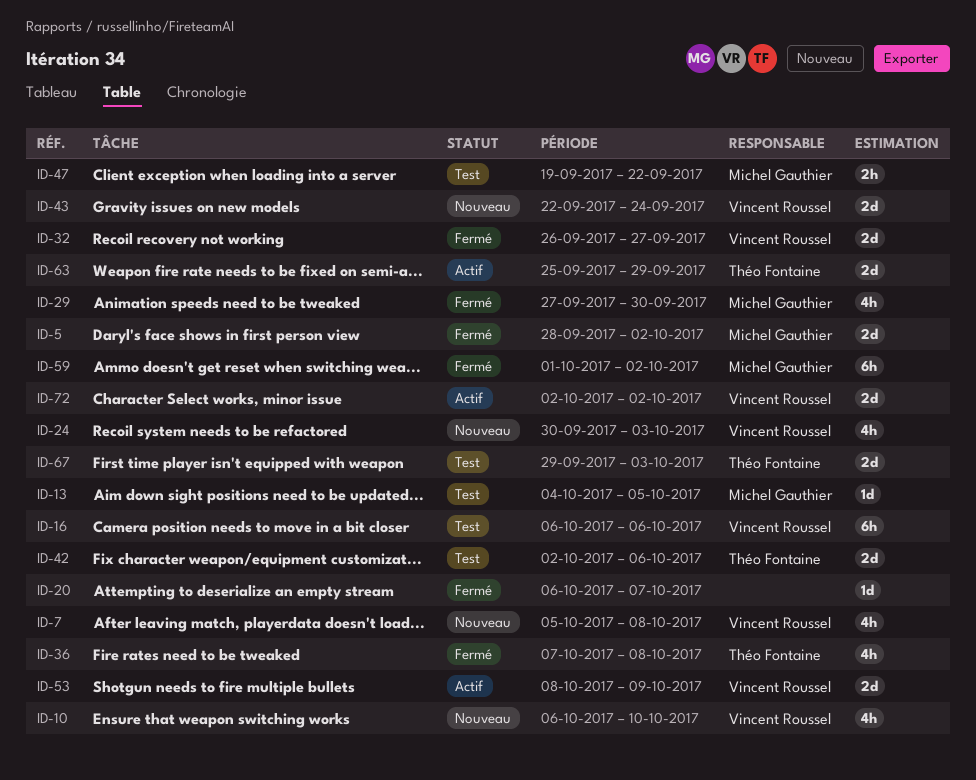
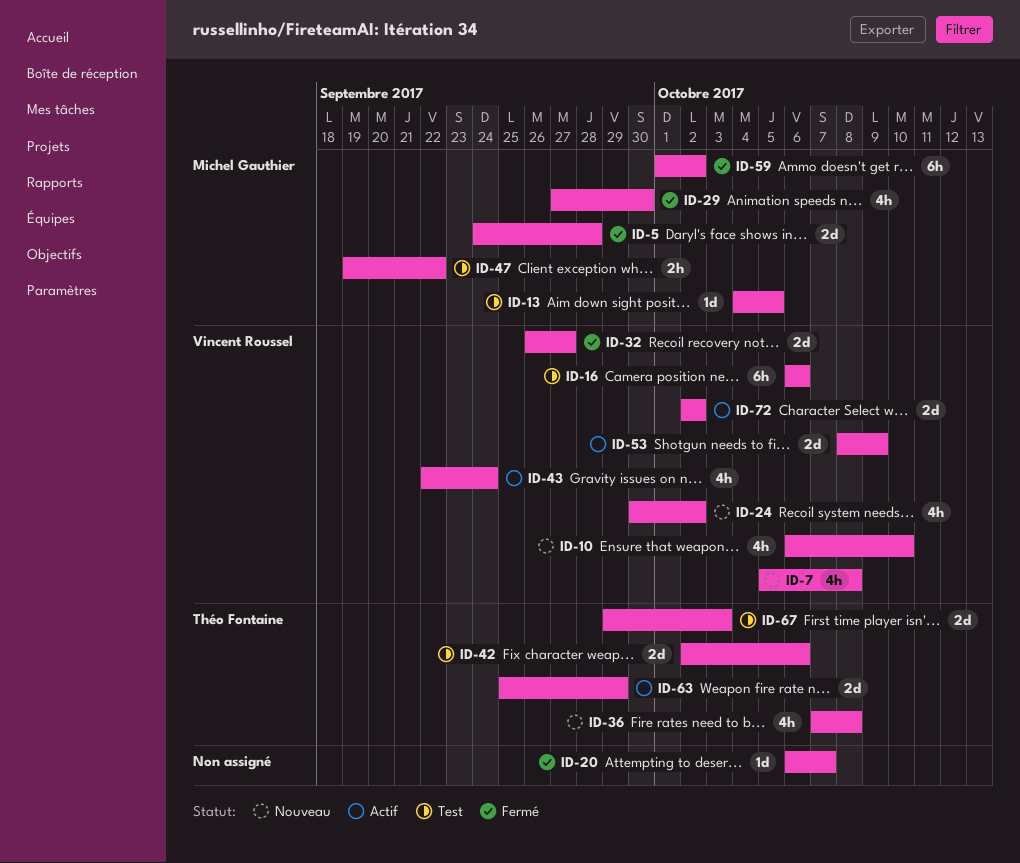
ID-5, start: Sep 28 -> Sep 24
ID-5, due: Oct 2 -> Sep 28
ID-24, due: Oct 3 -> Oct 2
ID-36, status: Fermé -> Nouveau
ID-43, status: Nouveau -> Actif
ID-43, estimate: 2d -> 4h

